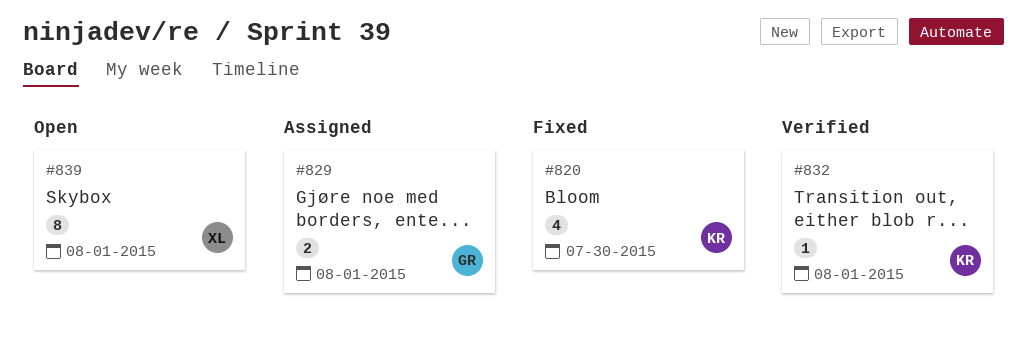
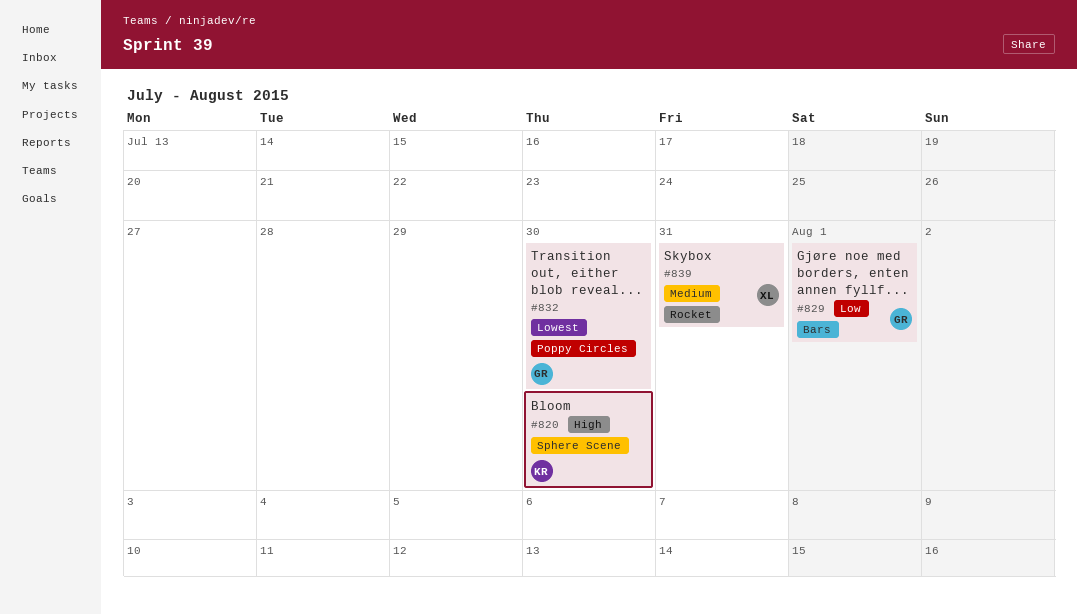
#832, owner: KR -> GR
#832, due: Aug 1 -> Jul 30
#839, due: Aug 1 -> Jul 31

